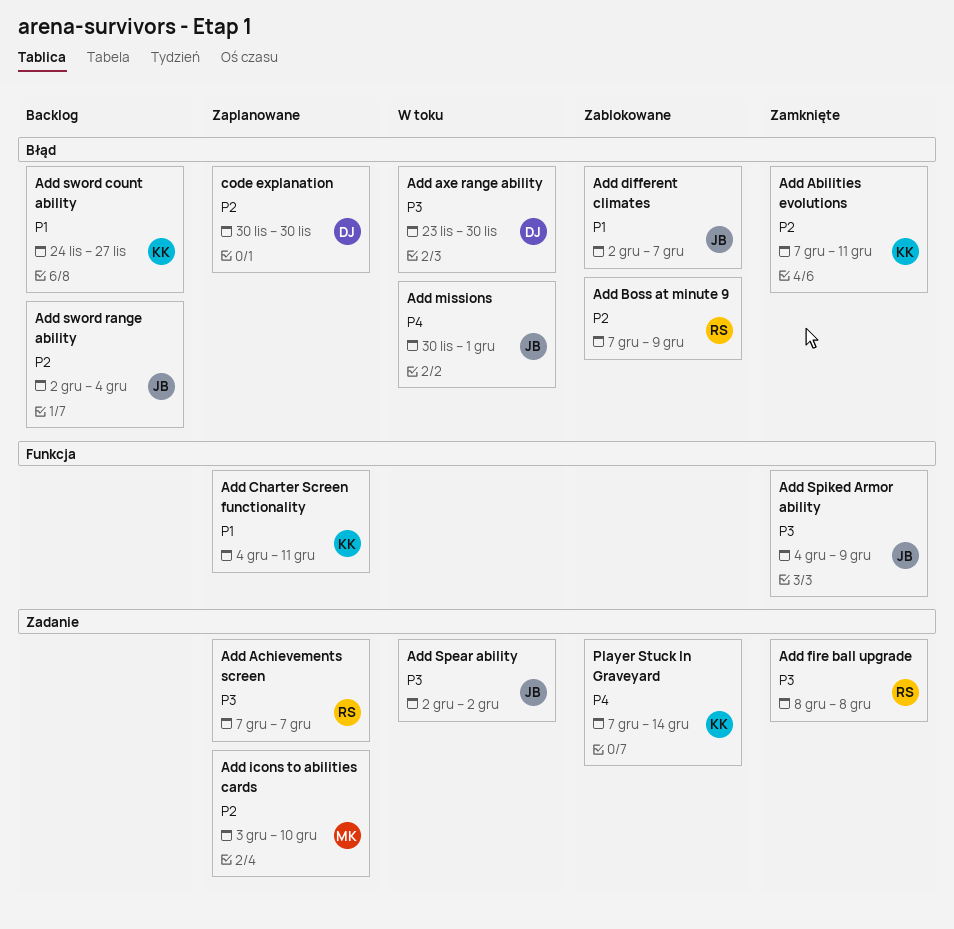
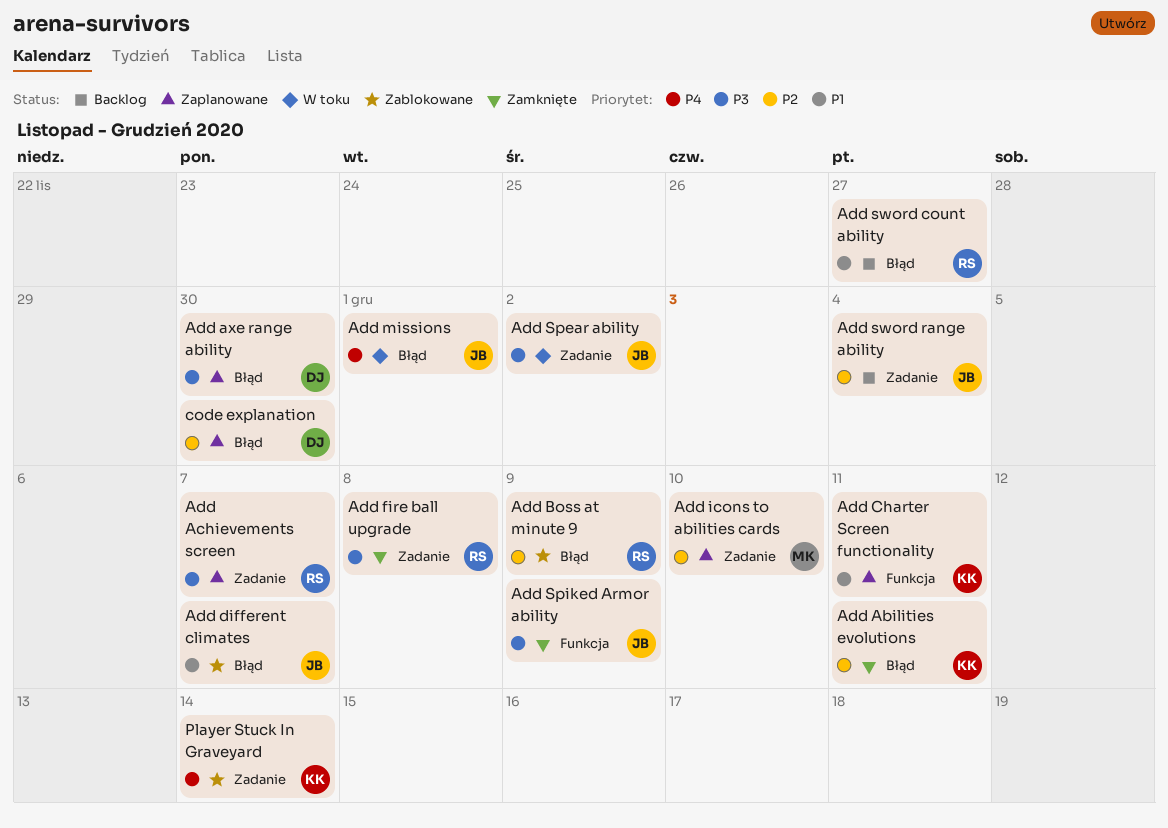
Add axe range ability, status: W toku -> Zaplanowane
Add sword count ability, owner: KK -> RS
Add sword range ability, label: Błąd -> Zadanie

